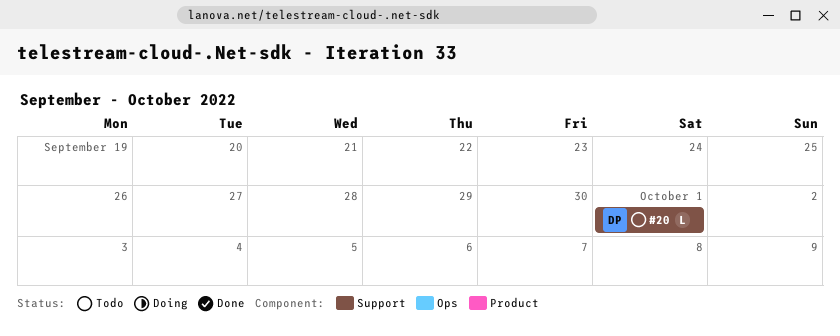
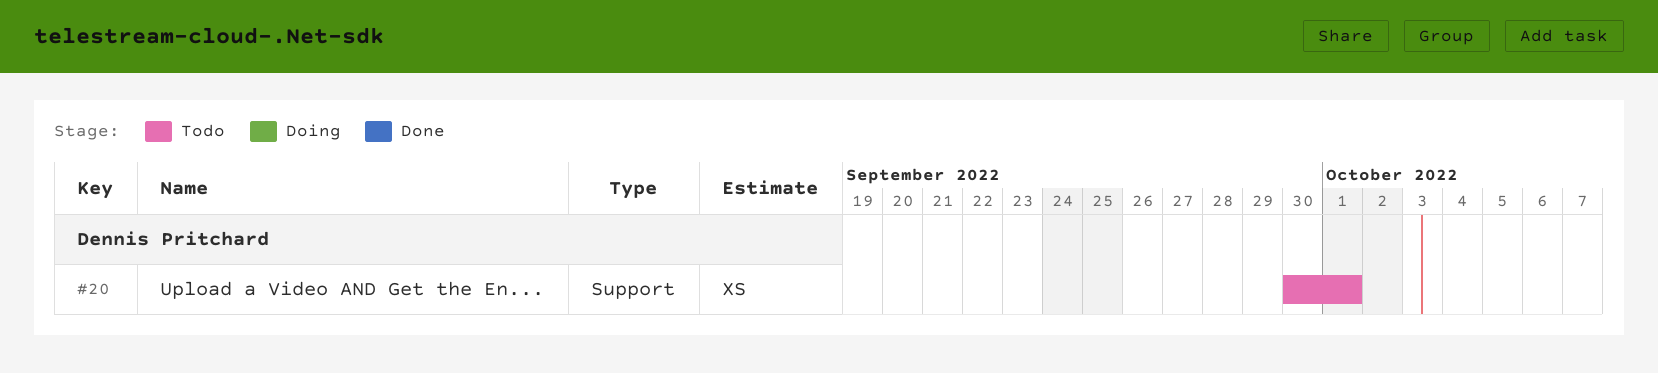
#20, estimate: L -> XS
#20, start: Oct 1 -> Sep 30

